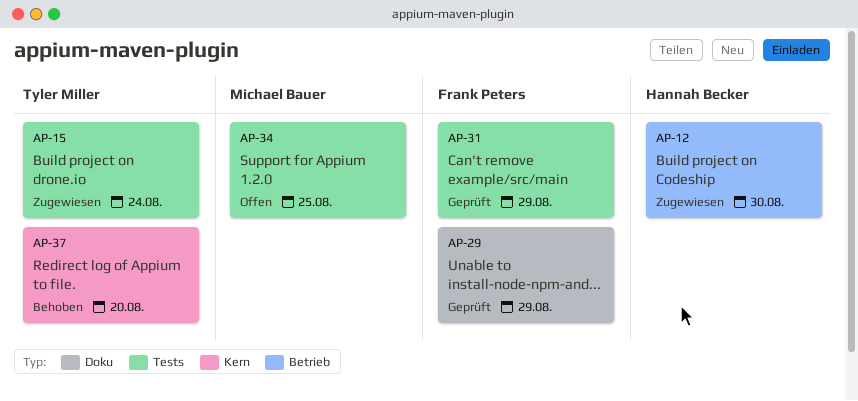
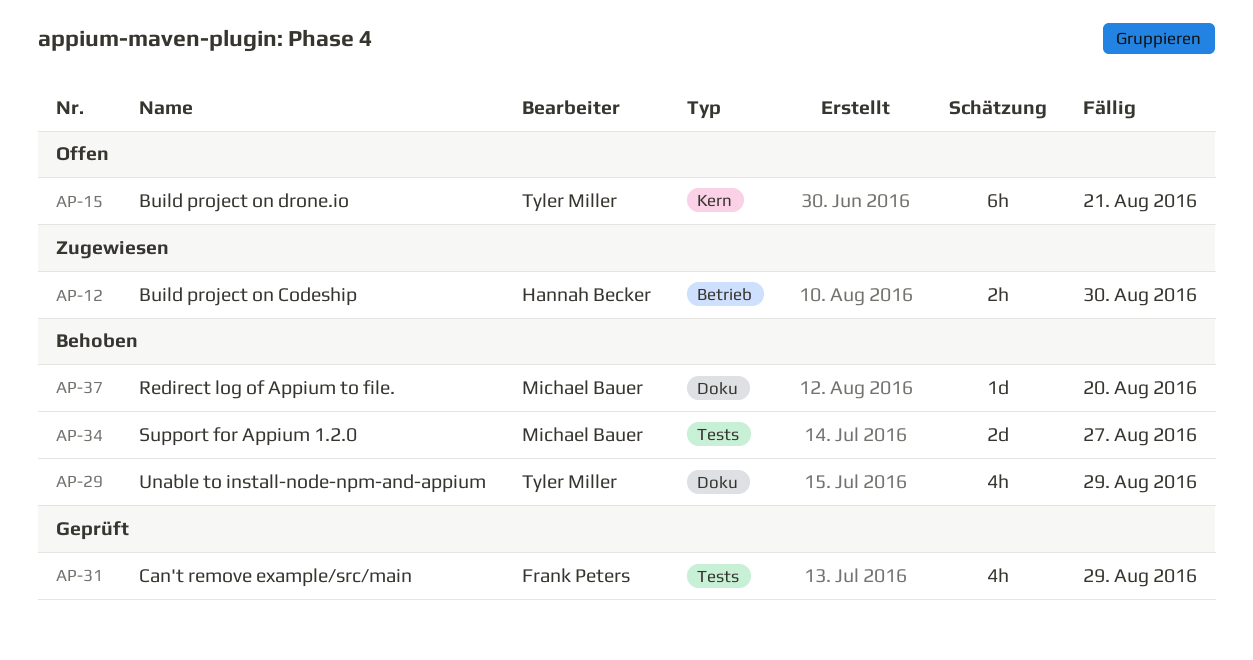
AP-15, status: Zugewiesen -> Offen
AP-15, label: Tests -> Kern
AP-15, due: Aug 24 -> Aug 21
AP-29, status: Geprüft -> Behoben
AP-29, owner: Frank Peters -> Tyler Miller
AP-34, status: Offen -> Behoben
AP-34, due: Aug 25 -> Aug 27
AP-37, owner: Tyler Miller -> Michael Bauer
AP-37, label: Kern -> Doku

